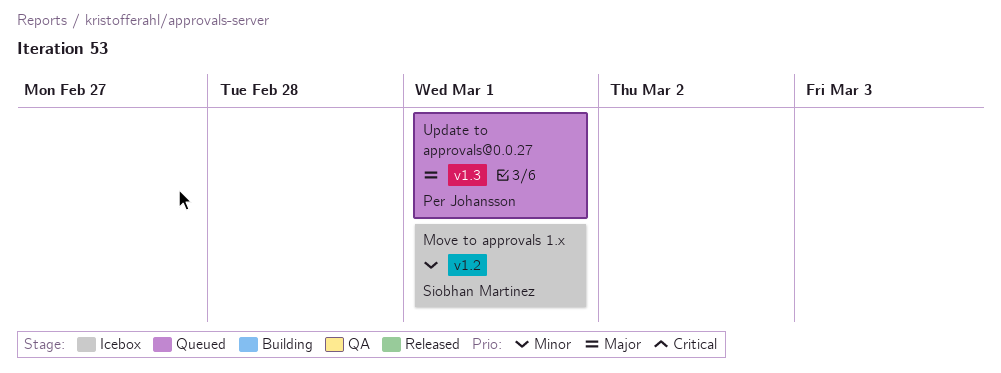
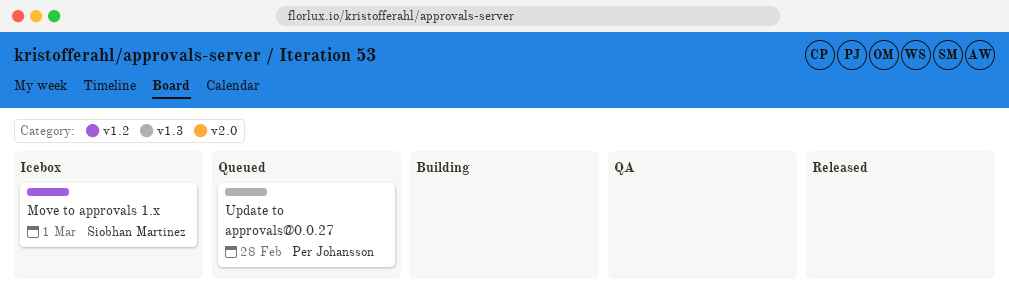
Update to approvals@0.0.27, due: Mar 1 -> Feb 28

